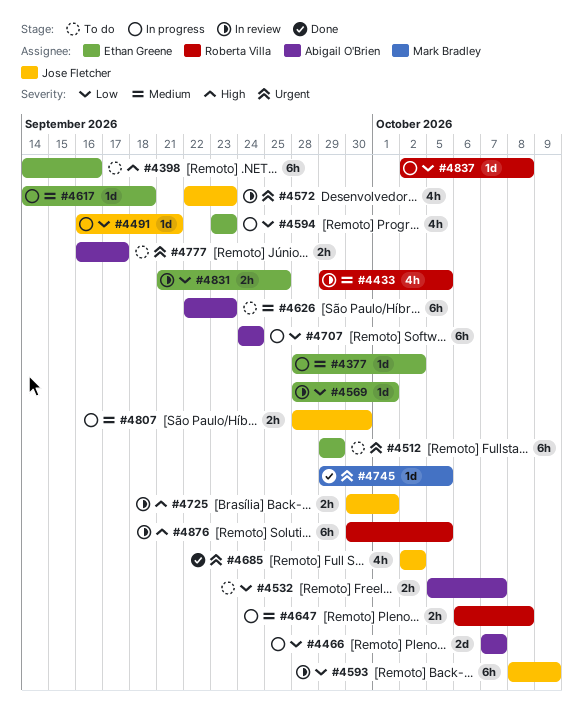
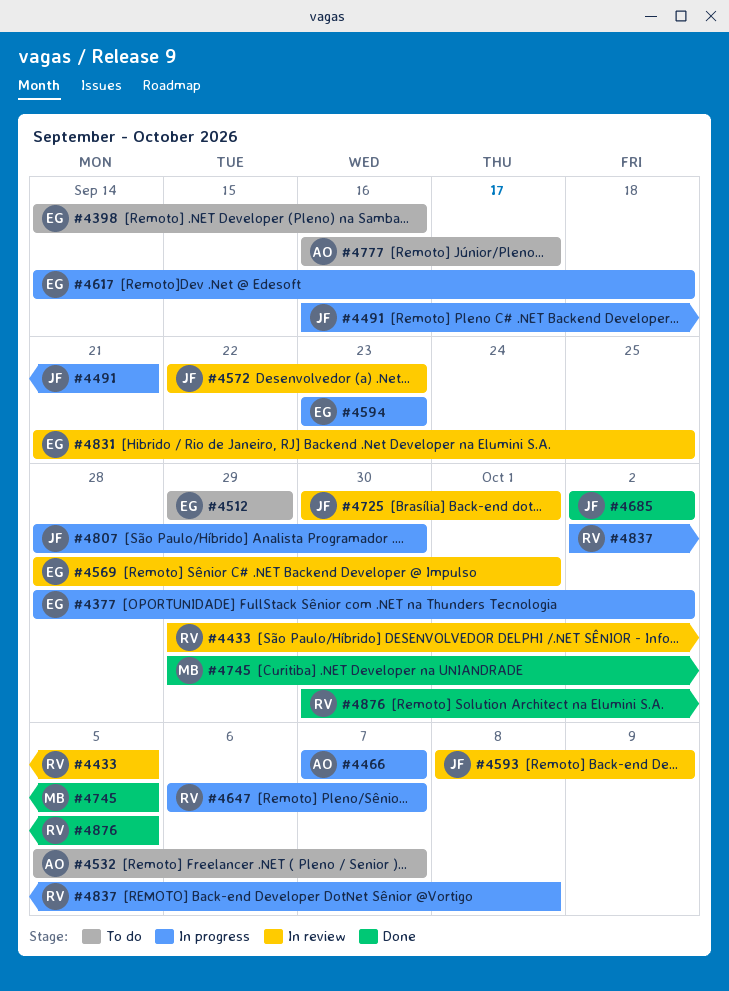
#4626: present -> none
#4647, due: Oct 8 -> Oct 7
#4707: present -> none
#4876, status: In review -> Done

